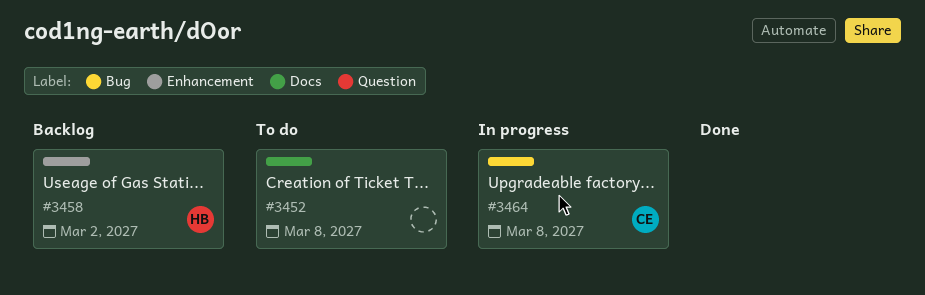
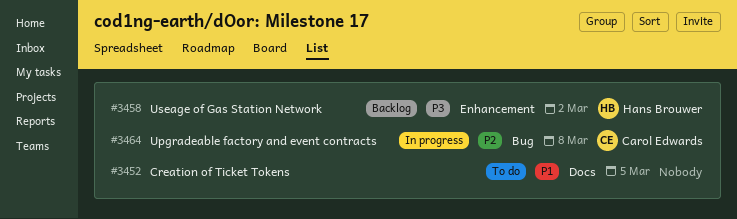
#3452, due: Mar 8 -> Mar 5

